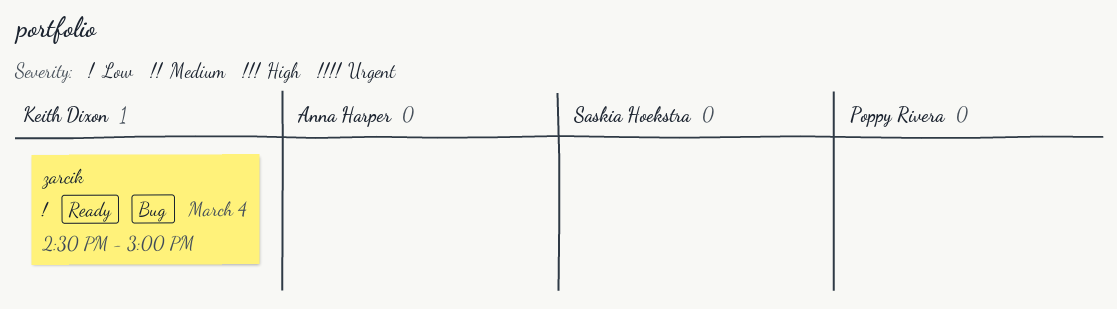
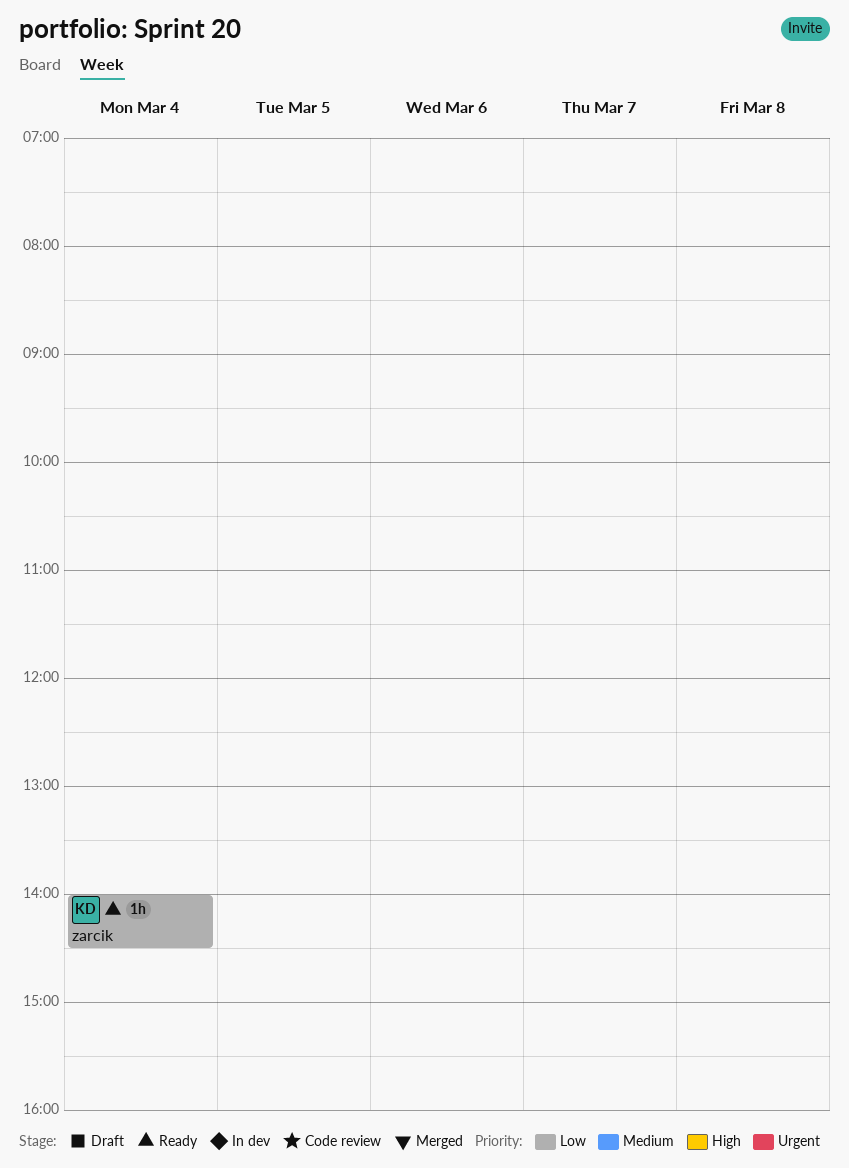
zarcik, begins: 14:30 -> 14:00
zarcik, ends: 15:00 -> 14:30

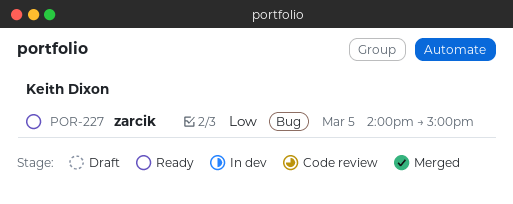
zarcik, day: Mar 4 -> Mar 5
zarcik, ends: 14:30 -> 15:00

